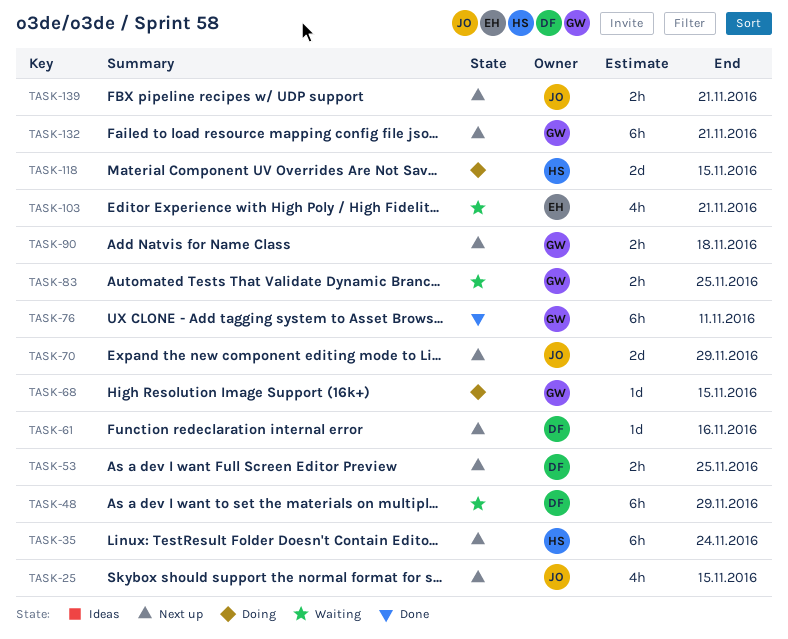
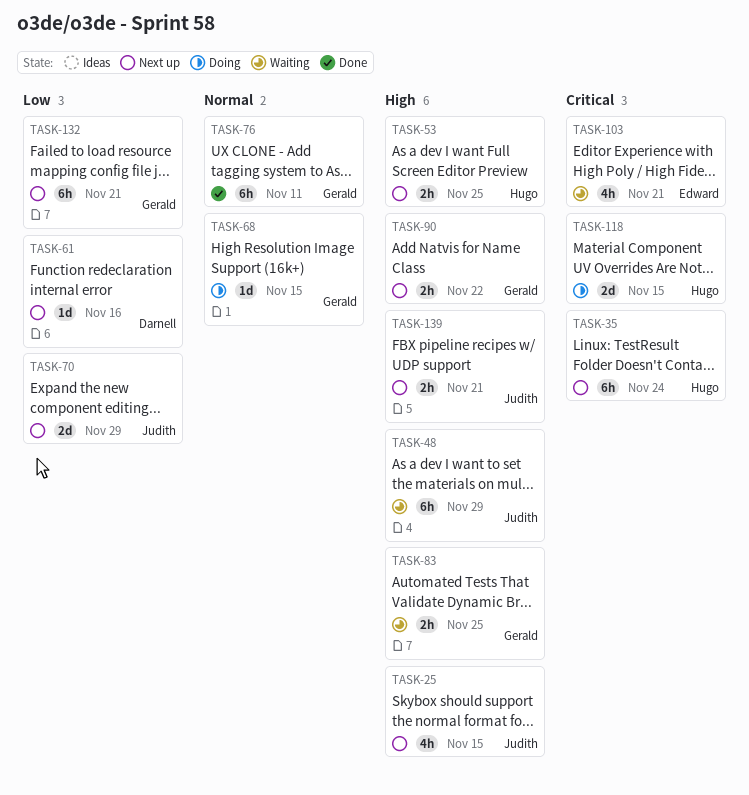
TASK-48, owner: Darnell -> Judith
TASK-53, owner: Darnell -> Hugo
TASK-90, due: Nov 18 -> Nov 22

